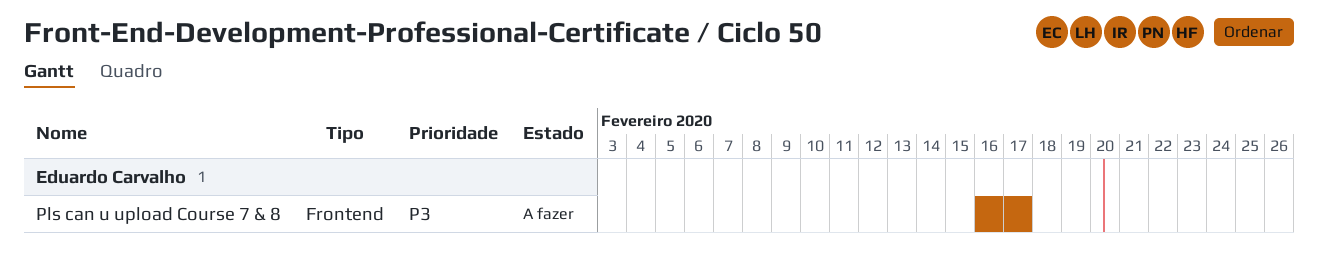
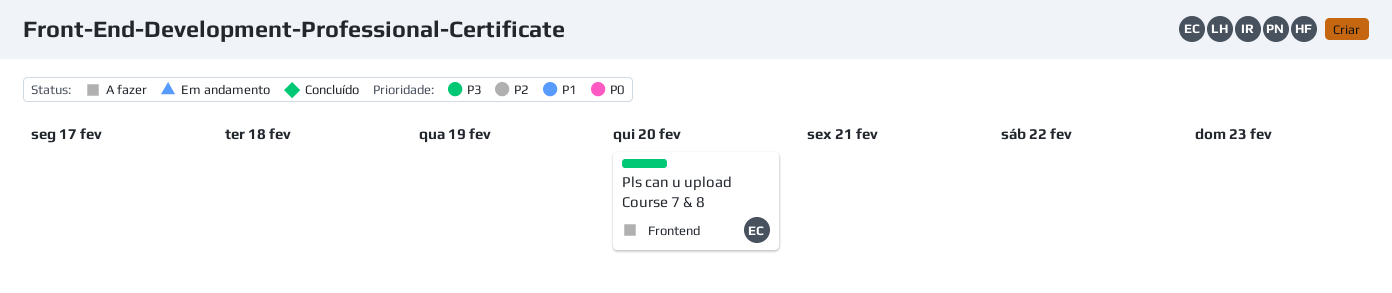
Pls can u upload Course 7 & 8, due: Feb 17 -> Feb 20

